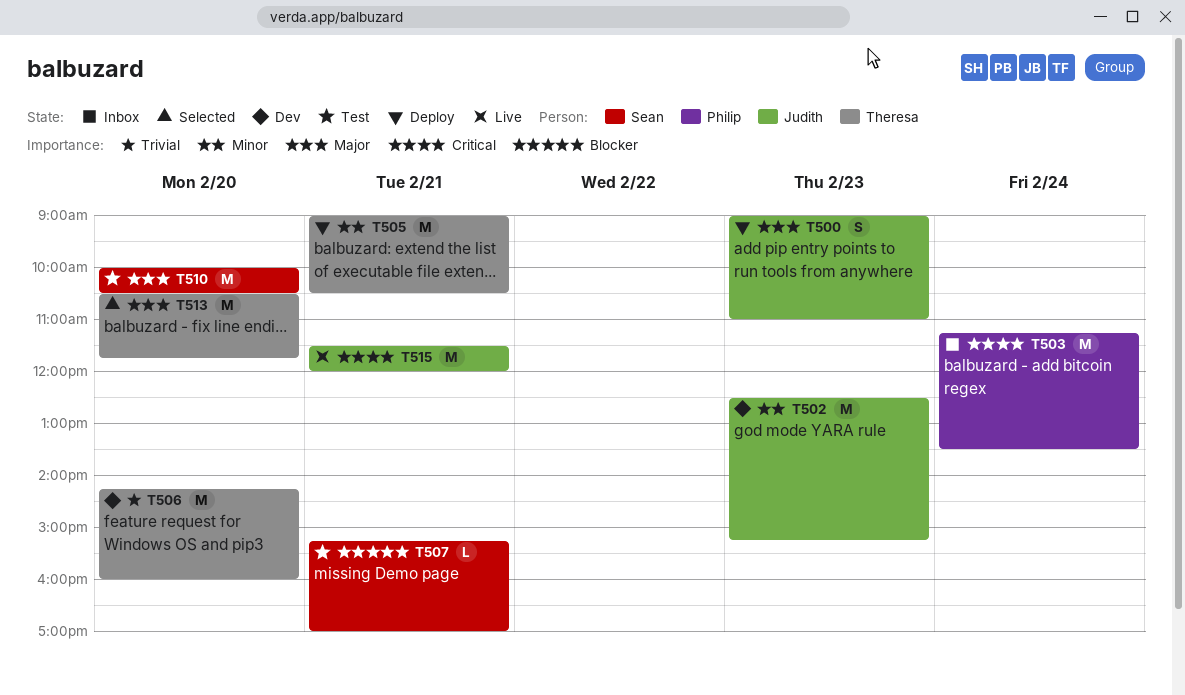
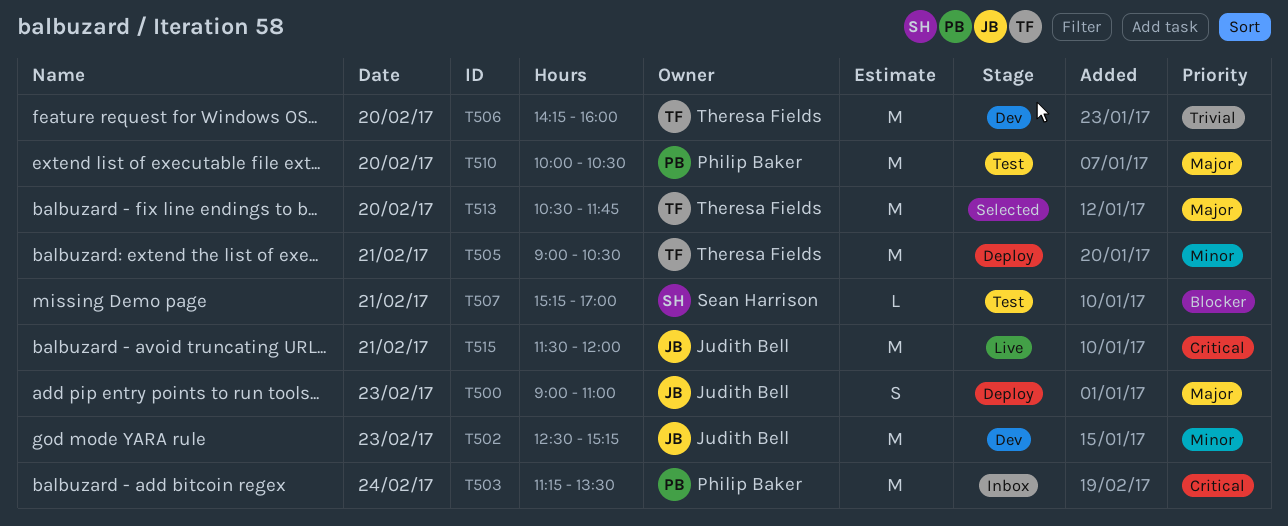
T510, owner: Sean Harrison -> Philip Baker

